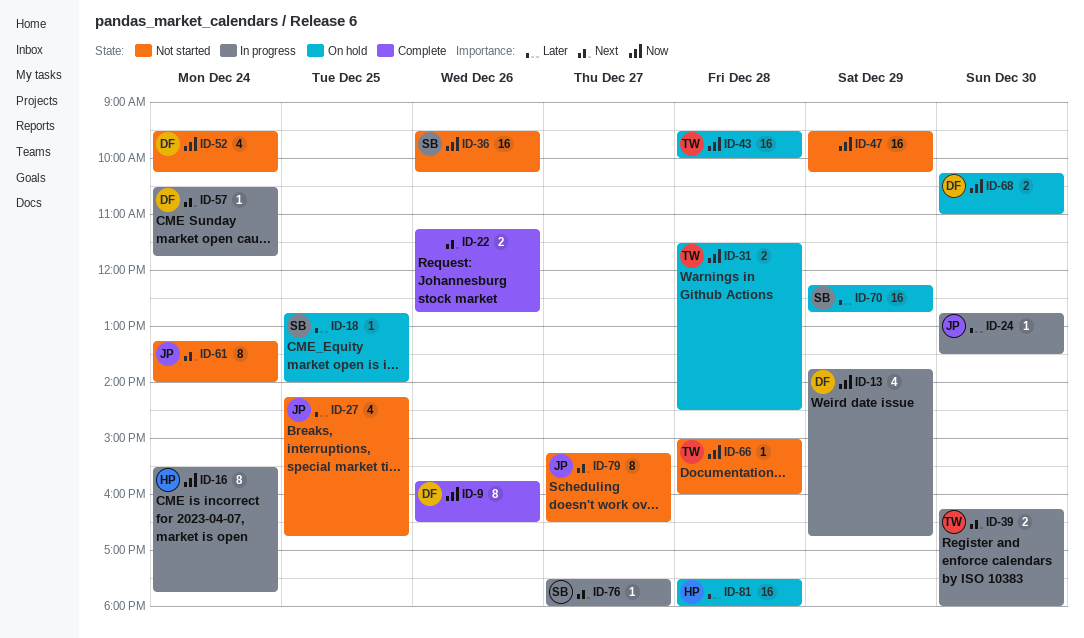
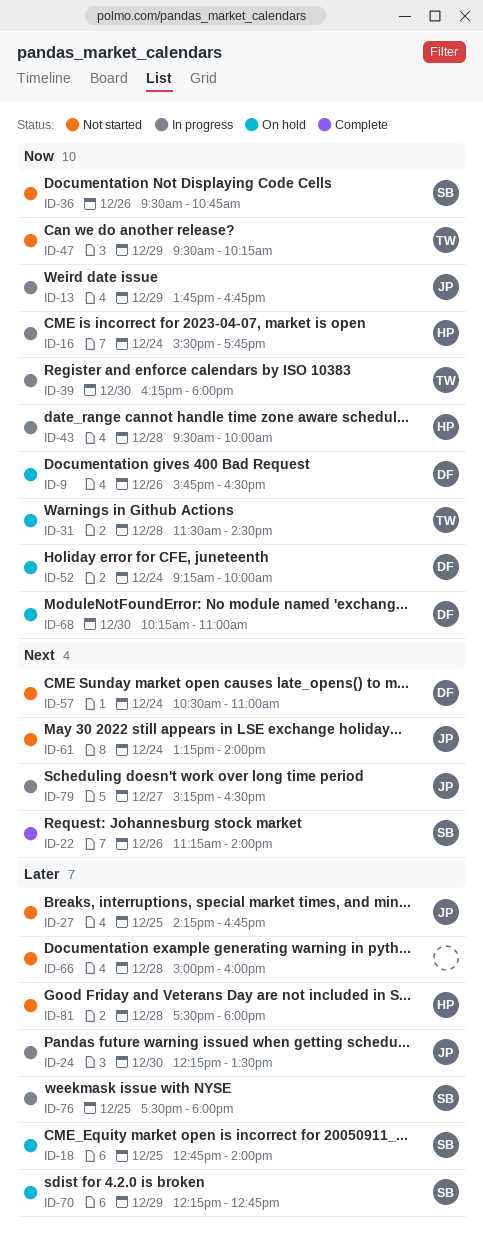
ID-9, status: Complete -> On hold
ID-13, owner: DF -> JP
ID-22, owner: none -> SB
ID-22, ends: 12:45 -> 14:00
ID-24, begins: 12:45 -> 12:15
ID-36, ends: 10:15 -> 10:45
ID-39, priority: Next -> Now
ID-43, status: On hold -> In progress
ID-43, owner: TW -> HP
ID-47, owner: none -> TW
ID-52, status: Not started -> On hold
ID-52, begins: 09:30 -> 09:15
ID-52, ends: 10:15 -> 10:00
ID-57, status: In progress -> Not started
ID-57, ends: 11:45 -> 11:00
ID-66, owner: TW -> none
ID-66, priority: Now -> Later
ID-76, priority: Next -> Later
ID-76, day: Dec 27 -> Dec 25
ID-79, status: Not started -> In progress
ID-81, status: On hold -> Not started

